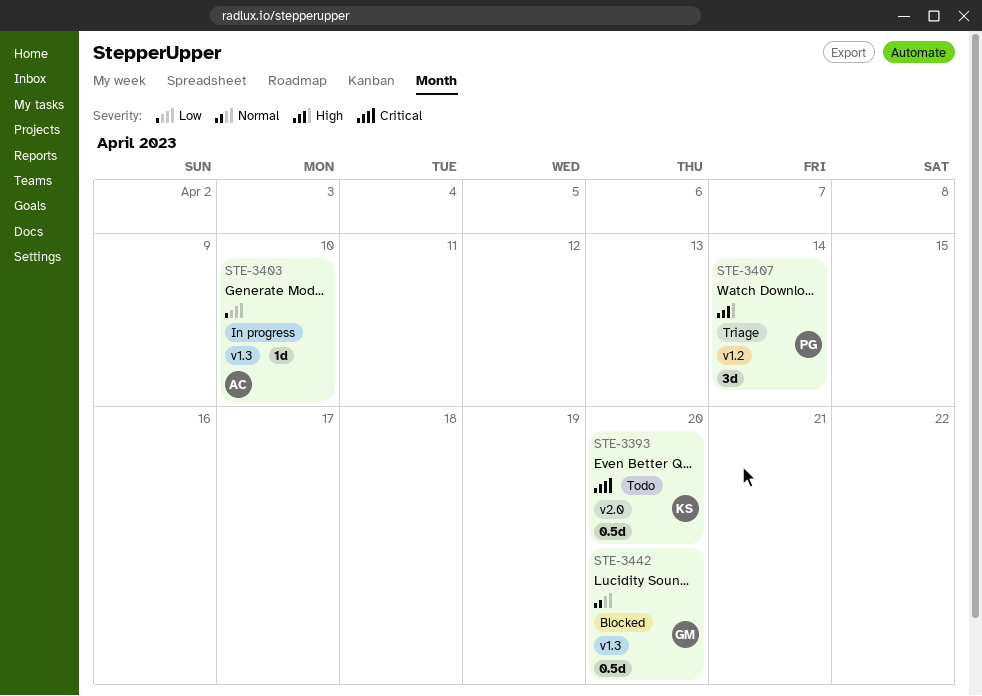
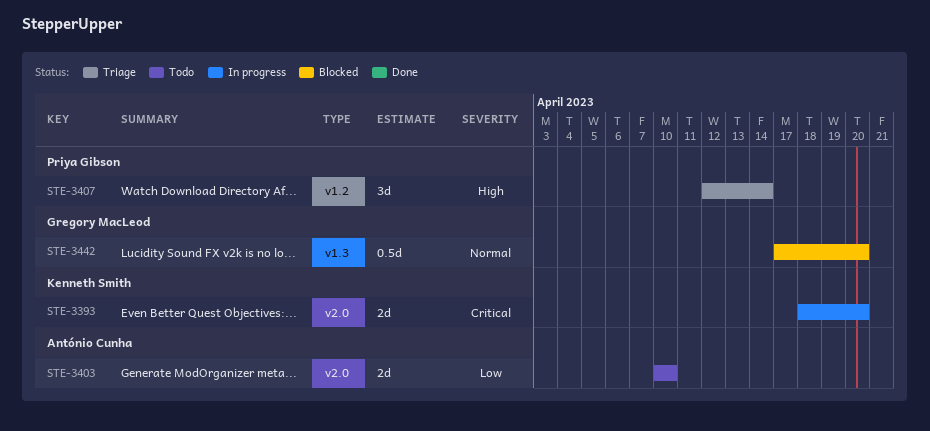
STE-3393, status: Todo -> In progress
STE-3393, estimate: 0.5d -> 2d
STE-3403, status: In progress -> Todo
STE-3403, label: v1.3 -> v2.0
STE-3403, estimate: 1d -> 2d

